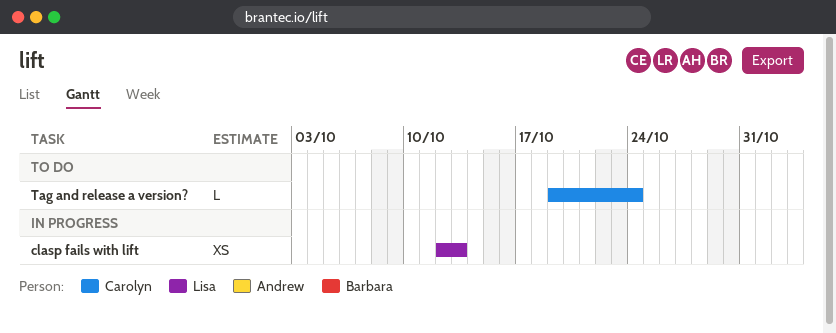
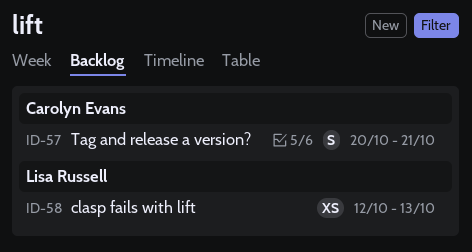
Tag and release a version?, estimate: L -> S
Tag and release a version?, start: Oct 19 -> Oct 20
Tag and release a version?, due: Oct 24 -> Oct 21

